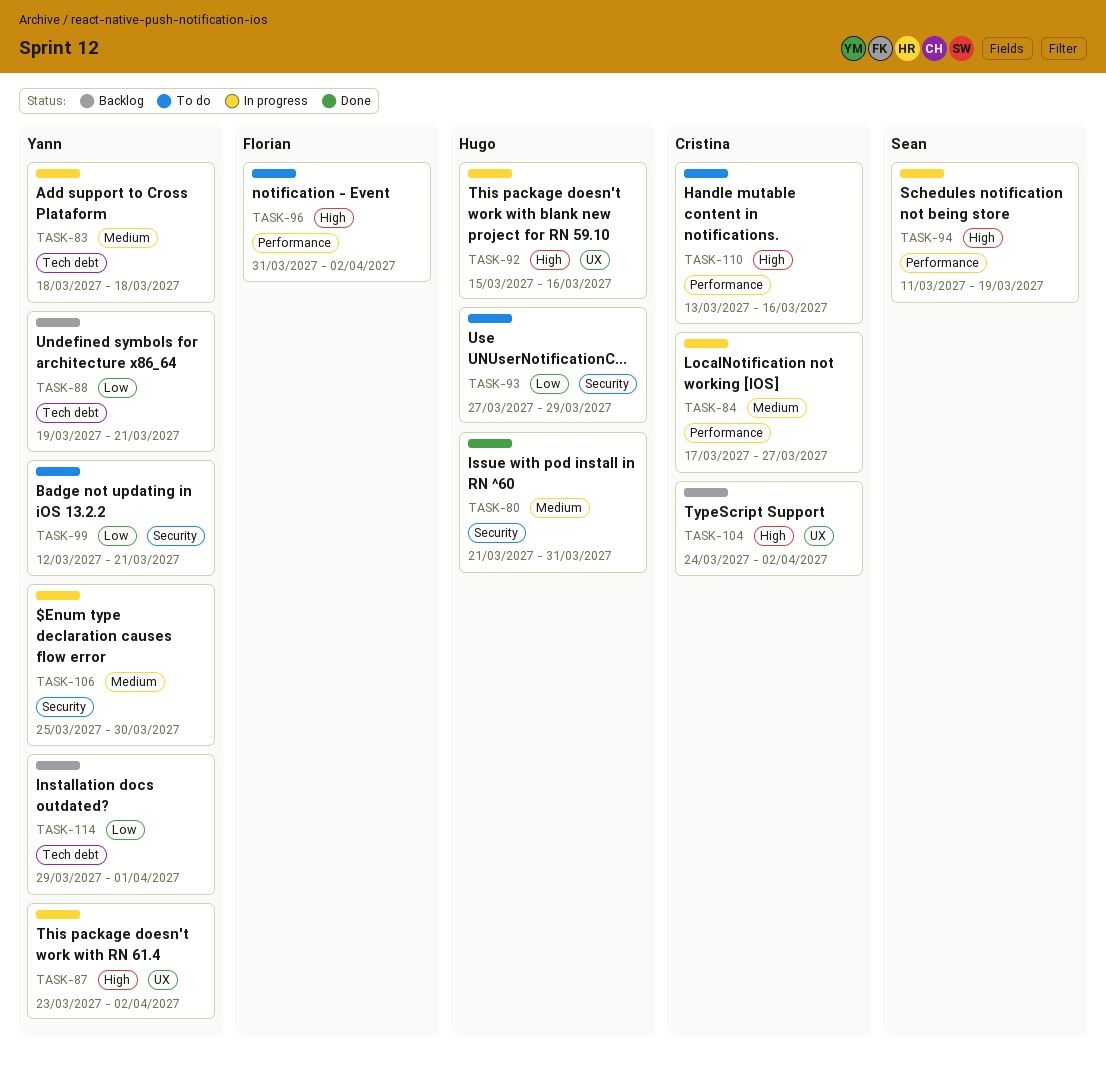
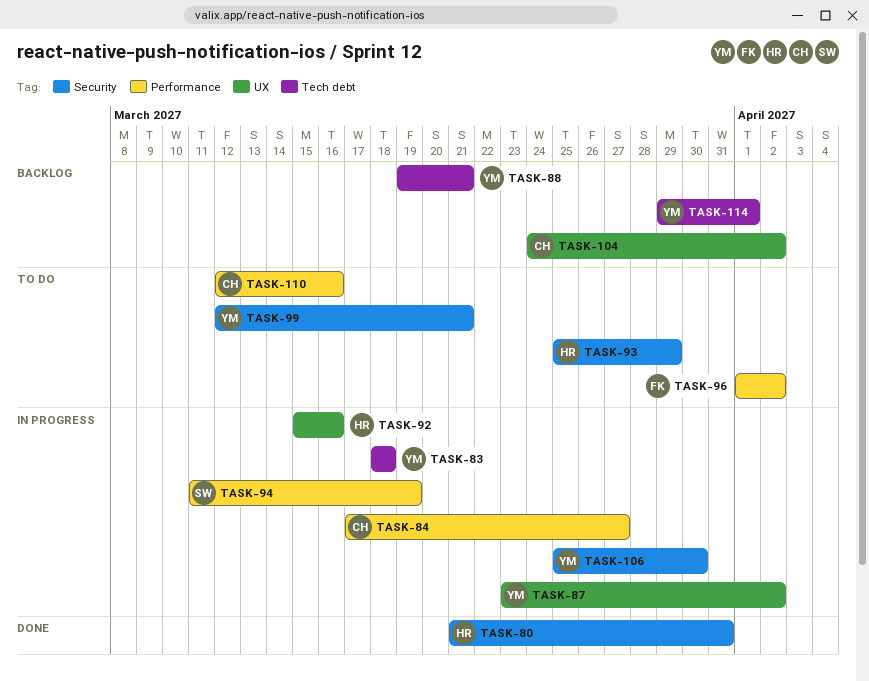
TASK-93, start: Mar 27 -> Mar 25
TASK-96, start: Mar 31 -> Apr 1
TASK-110, start: Mar 13 -> Mar 12

